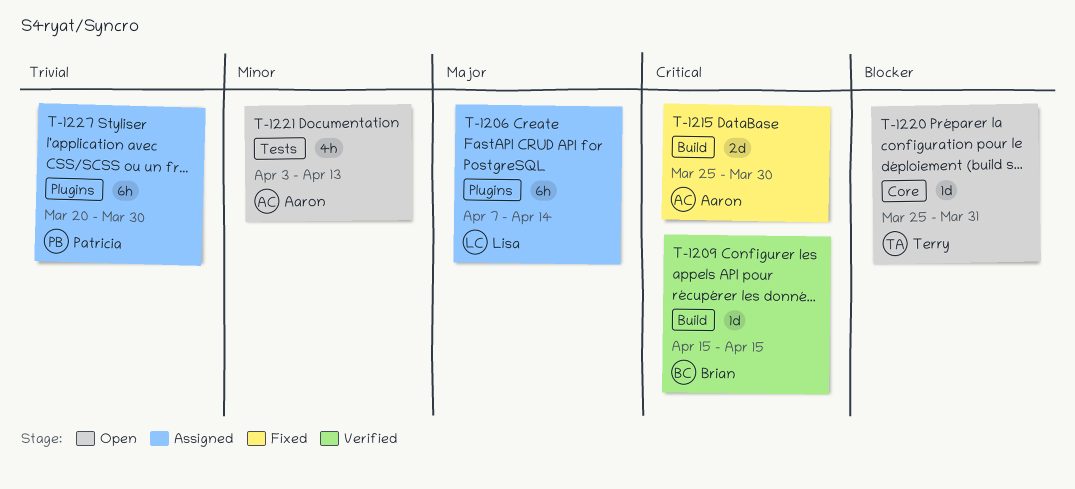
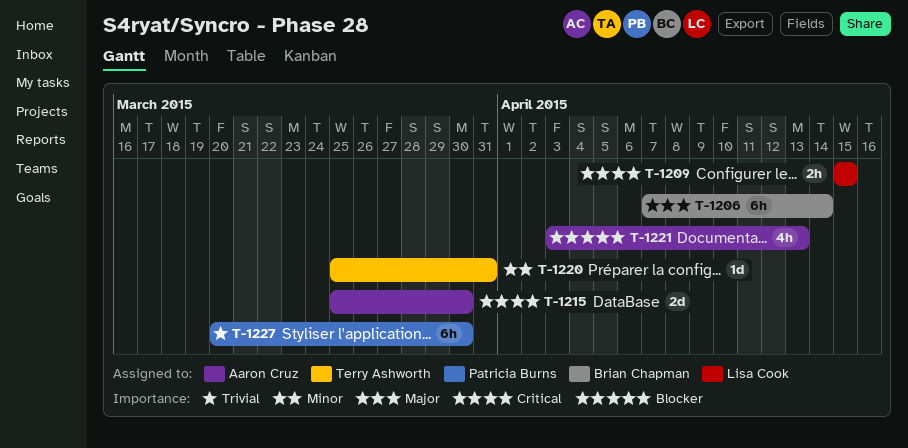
T-1206, owner: Lisa Cook -> Brian Chapman
T-1209, owner: Brian Chapman -> Lisa Cook
T-1209, estimate: 1d -> 2h
T-1220, priority: Blocker -> Minor
T-1221, priority: Minor -> Blocker

